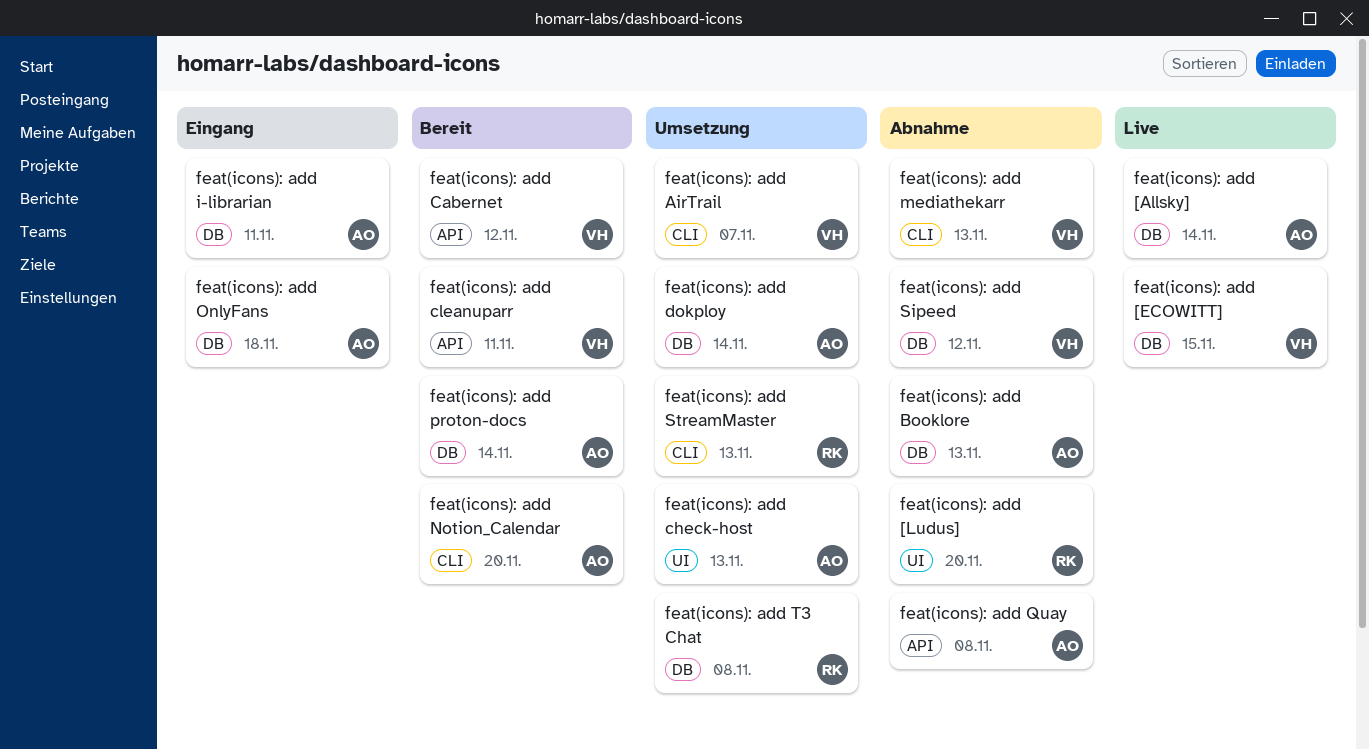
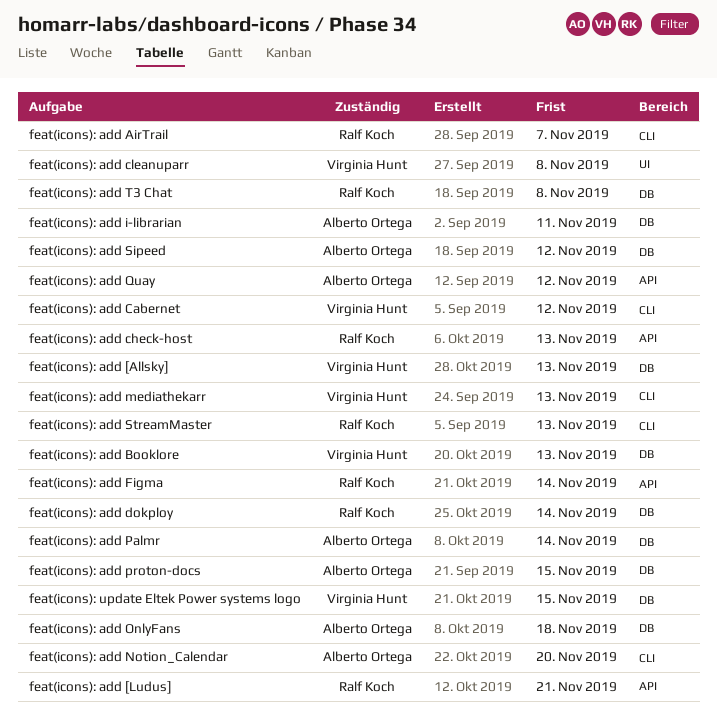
feat(icons): add [Allsky], owner: Alberto Ortega -> Virginia Hunt
feat(icons): add [Allsky], due: Nov 14 -> Nov 13
feat(icons): add [ECOWITT]: present -> none
feat(icons): add [Ludus], label: UI -> API
feat(icons): add [Ludus], due: Nov 20 -> Nov 21
feat(icons): add AirTrail, owner: Virginia Hunt -> Ralf Koch
feat(icons): add Booklore, owner: Alberto Ortega -> Virginia Hunt
feat(icons): add Cabernet, label: API -> CLI
feat(icons): add check-host, owner: Alberto Ortega -> Ralf Koch
feat(icons): add check-host, label: UI -> API
feat(icons): add cleanuparr, label: API -> UI
feat(icons): add cleanuparr, due: Nov 11 -> Nov 8
feat(icons): add dokploy, owner: Alberto Ortega -> Ralf Koch
feat(icons): add Figma: none -> present
feat(icons): add Palmr: none -> present
feat(icons): add proton-docs, due: Nov 14 -> Nov 15
feat(icons): add Quay, due: Nov 8 -> Nov 12
feat(icons): add Sipeed, owner: Virginia Hunt -> Alberto Ortega
feat(icons): update Eltek Power systems logo: none -> present

